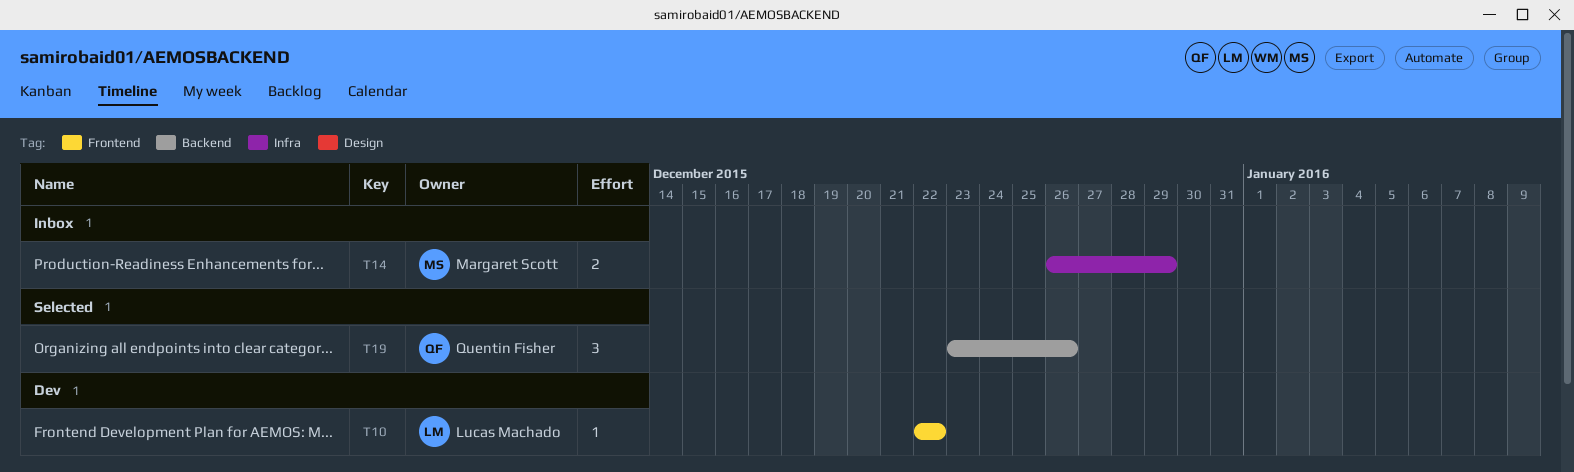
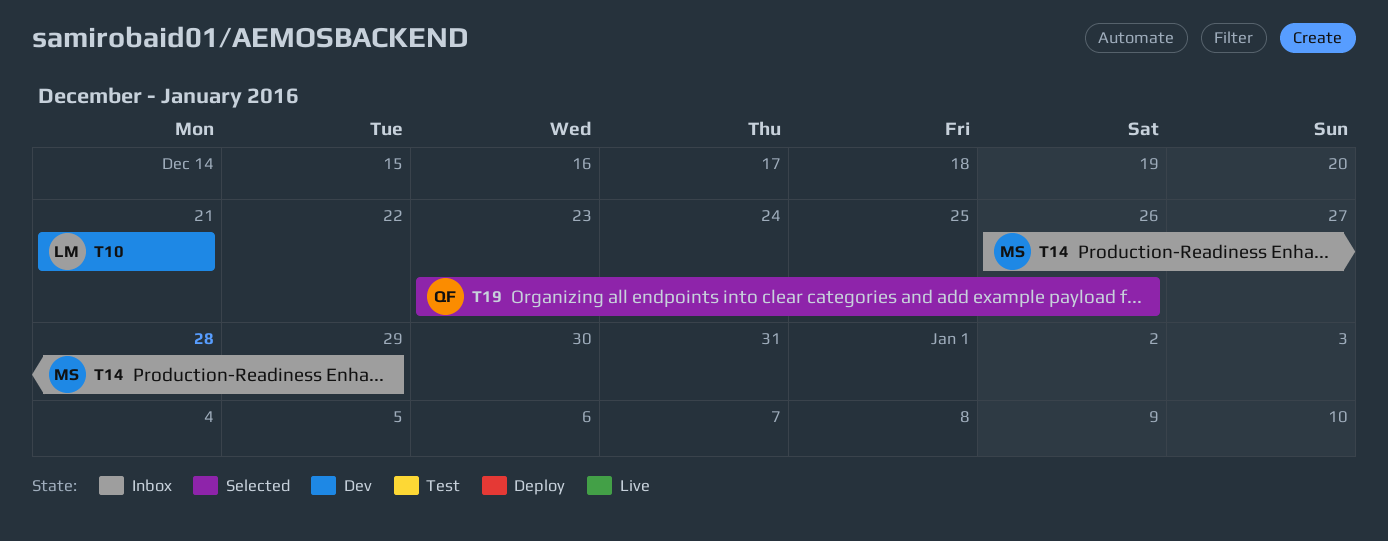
T10, start: Dec 22 -> Dec 21
T10, due: Dec 22 -> Dec 21

